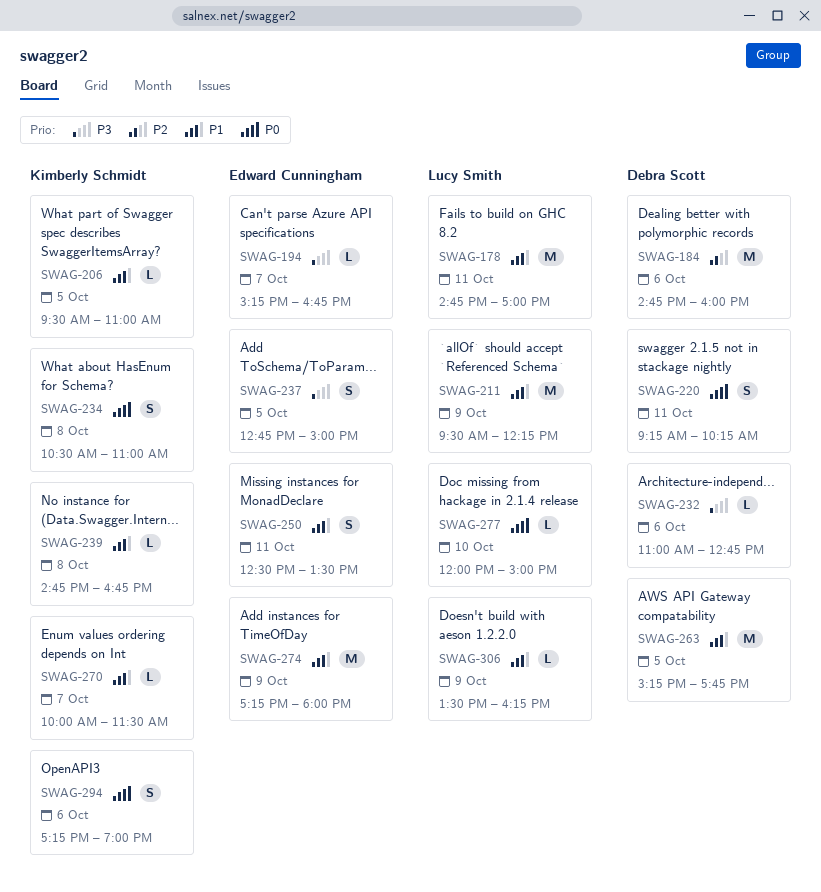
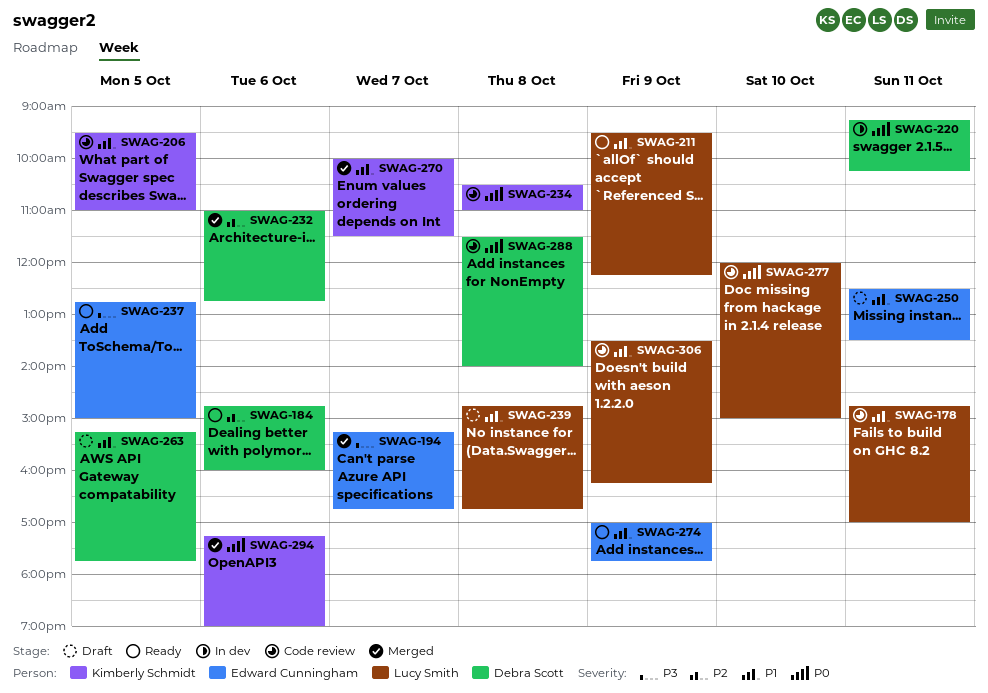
SWAG-232, priority: P3 -> P2
SWAG-239, owner: Kimberly Schmidt -> Lucy Smith
SWAG-274, begins: 17:15 -> 17:00
SWAG-274, ends: 18:00 -> 17:45
SWAG-288: none -> present

